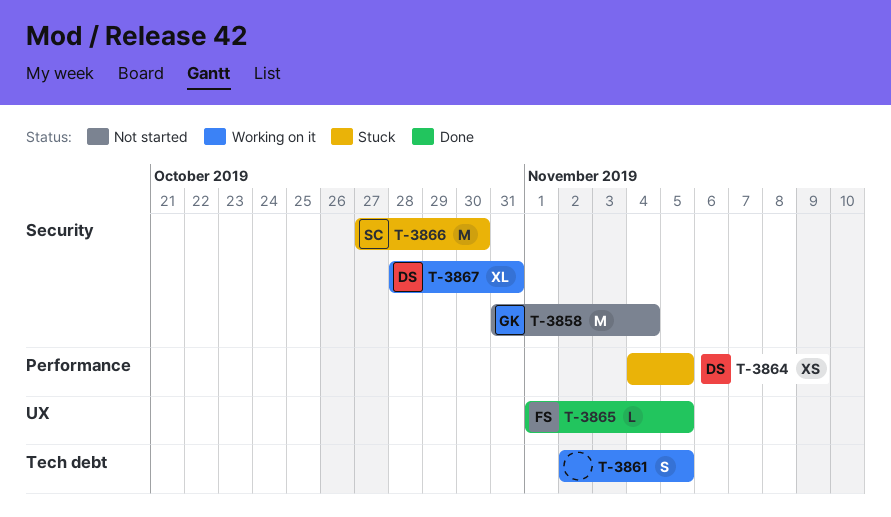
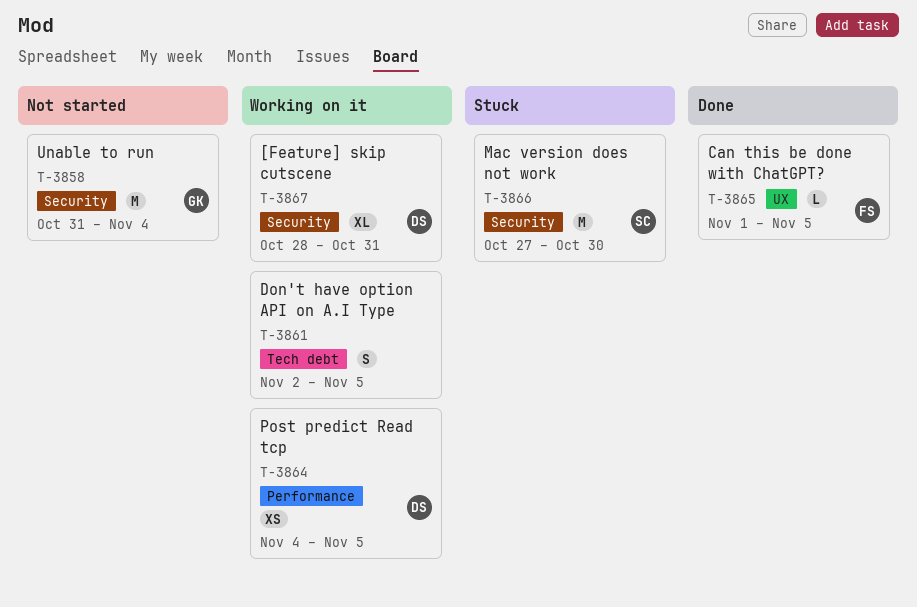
T-3864, status: Stuck -> Working on it

